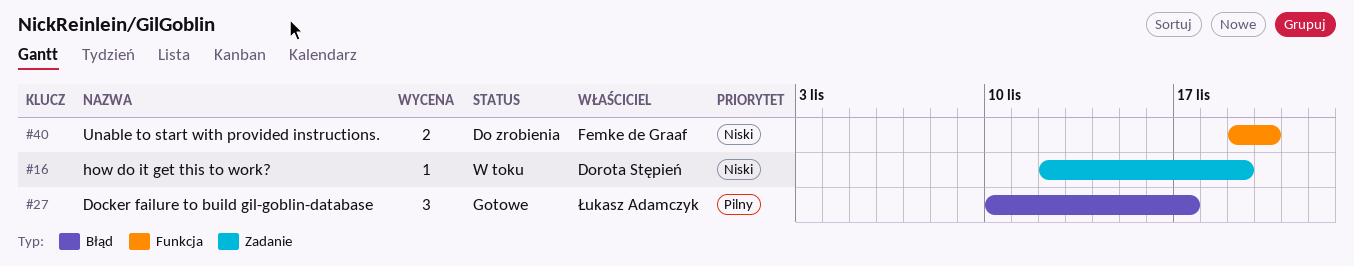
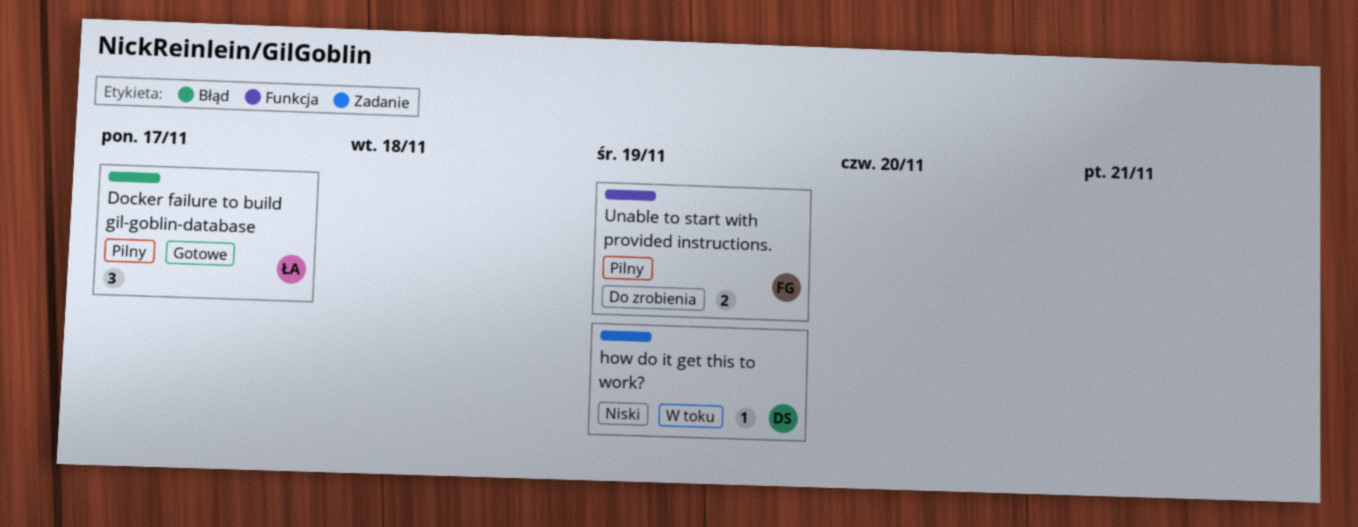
Unable to start with provided instructions., priority: Niski -> Pilny
Unable to start with provided instructions., due: Nov 20 -> Nov 19

